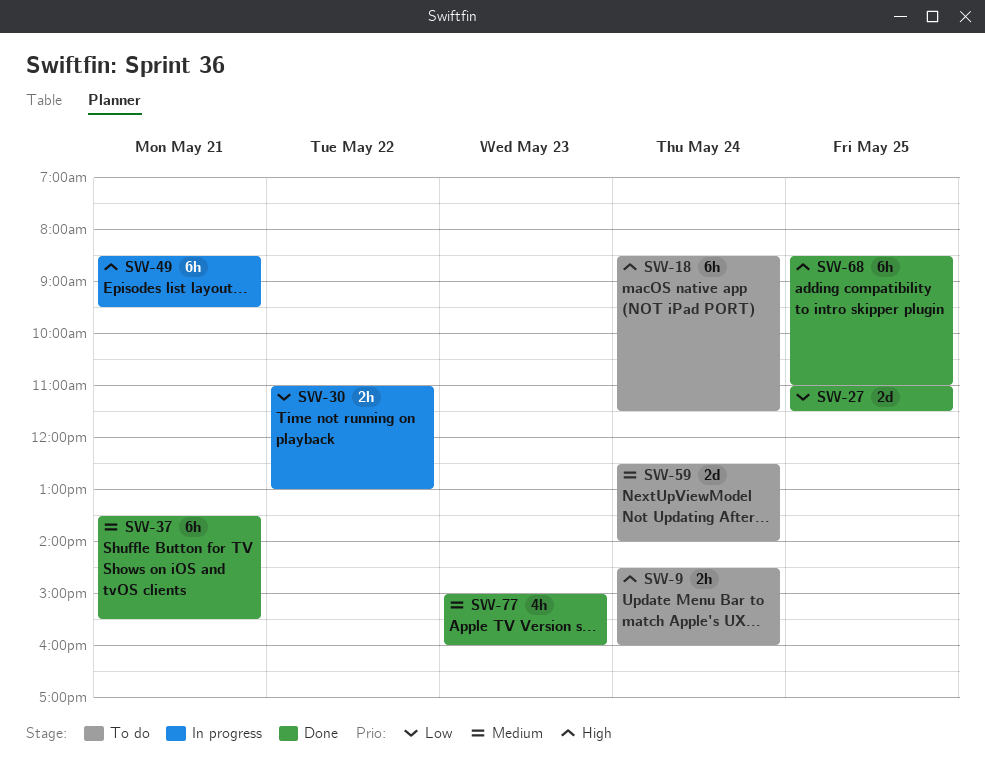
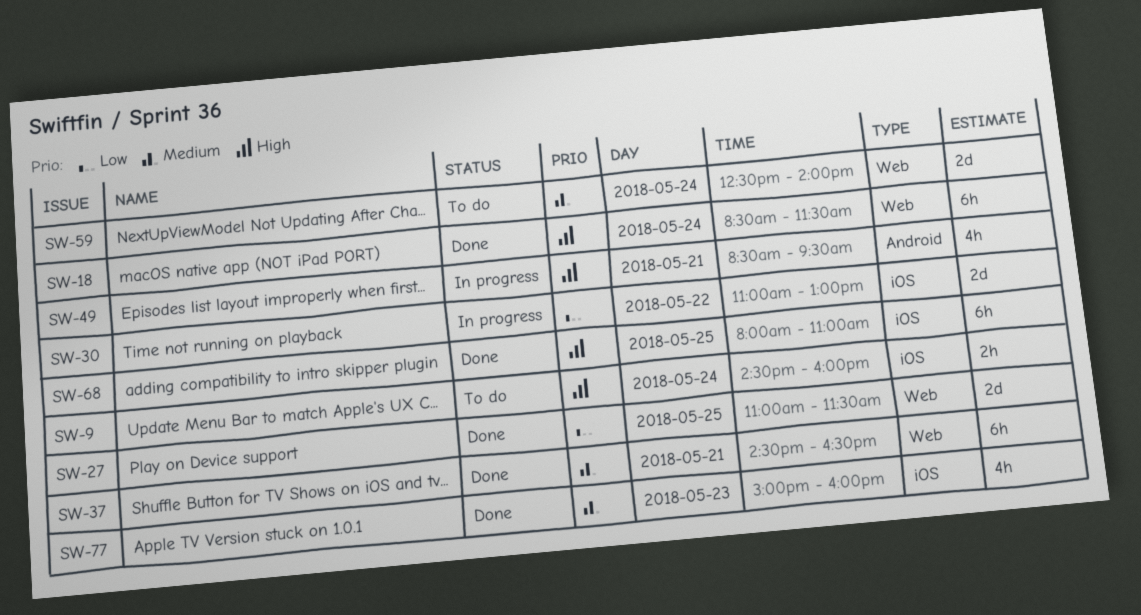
SW-18, status: To do -> Done
SW-30, estimate: 2h -> 2d
SW-37, begins: 13:30 -> 14:30
SW-37, ends: 15:30 -> 16:30
SW-49, estimate: 6h -> 4h
SW-68, begins: 08:30 -> 08:00

